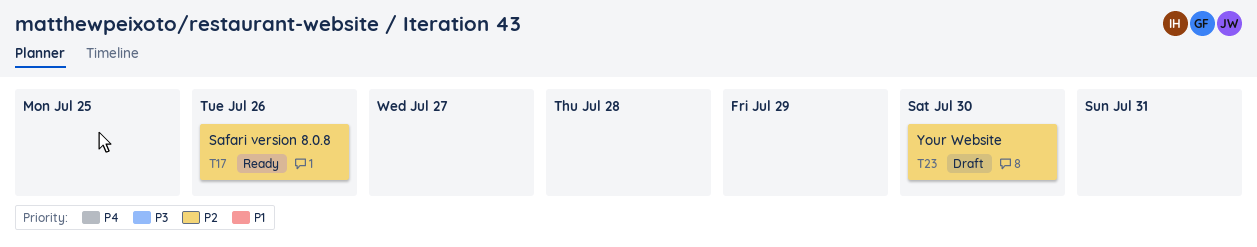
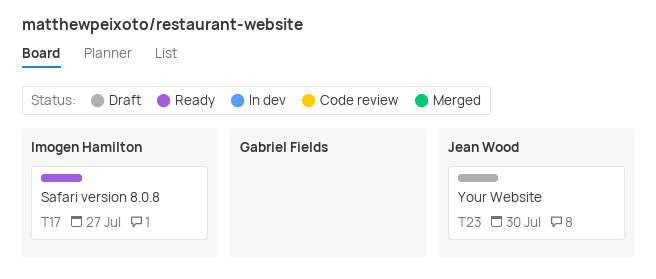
T17, due: Jul 26 -> Jul 27

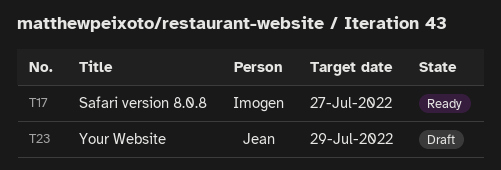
T23, due: Jul 30 -> Jul 29

